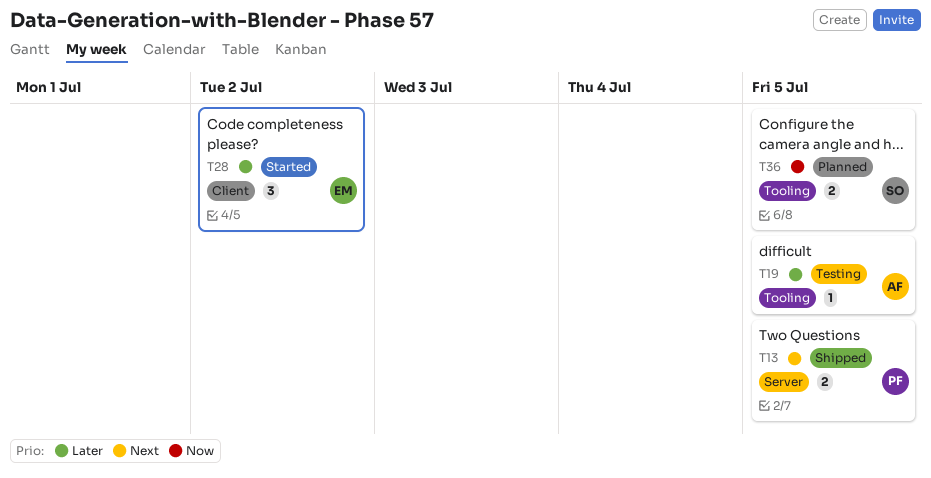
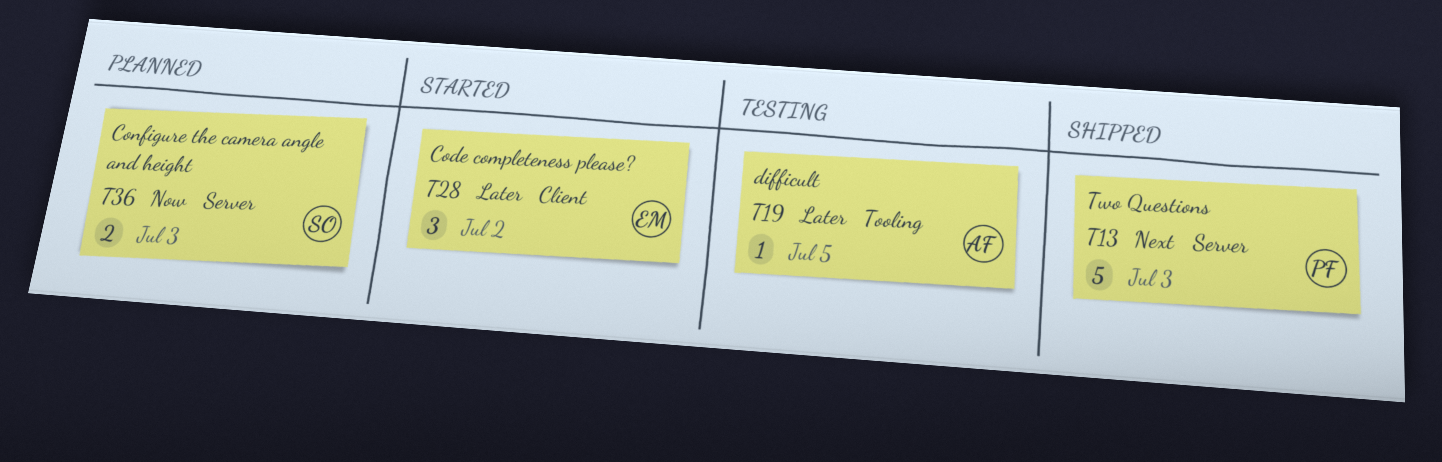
T13, estimate: 2 -> 5
T13, due: Jul 5 -> Jul 3
T36, label: Tooling -> Server
T36, due: Jul 5 -> Jul 3

